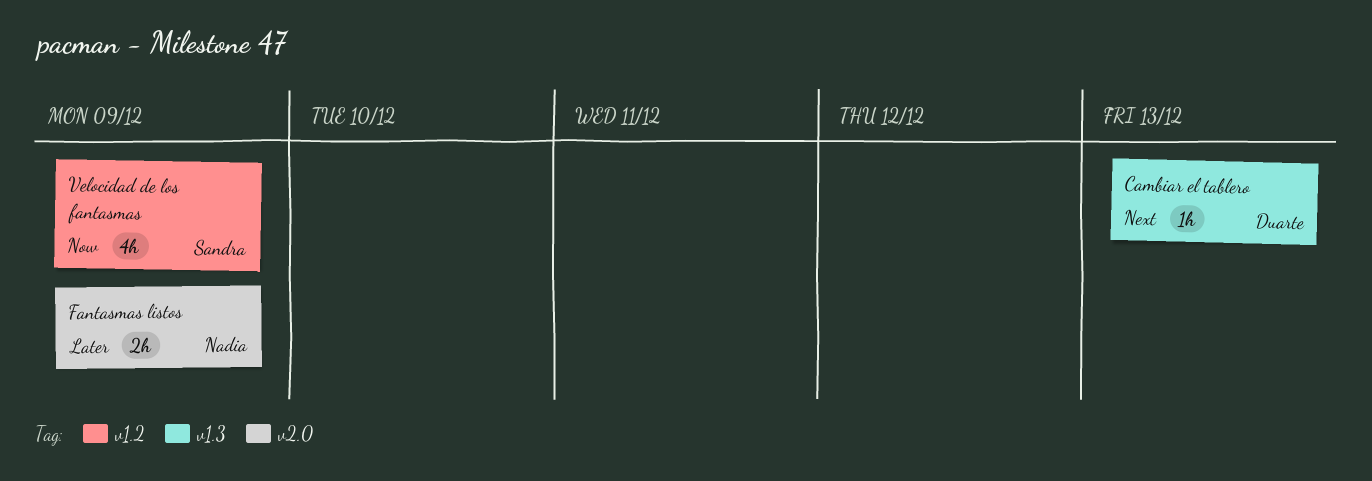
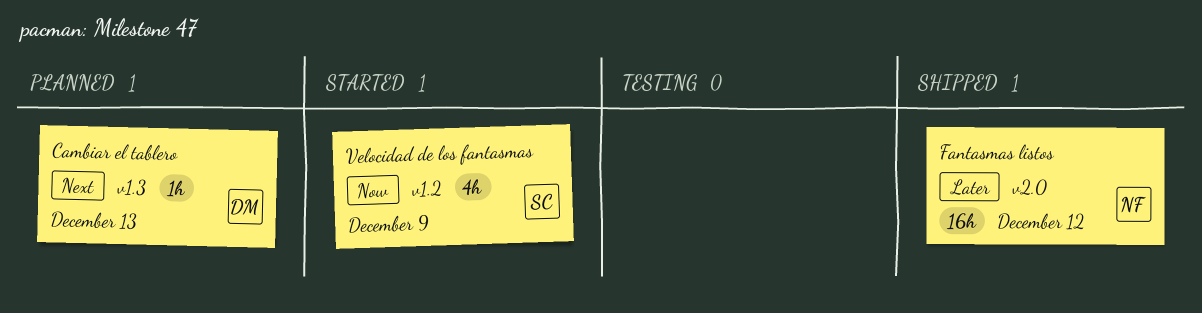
Fantasmas listos, estimate: 2h -> 16h
Fantasmas listos, due: Dec 9 -> Dec 12

